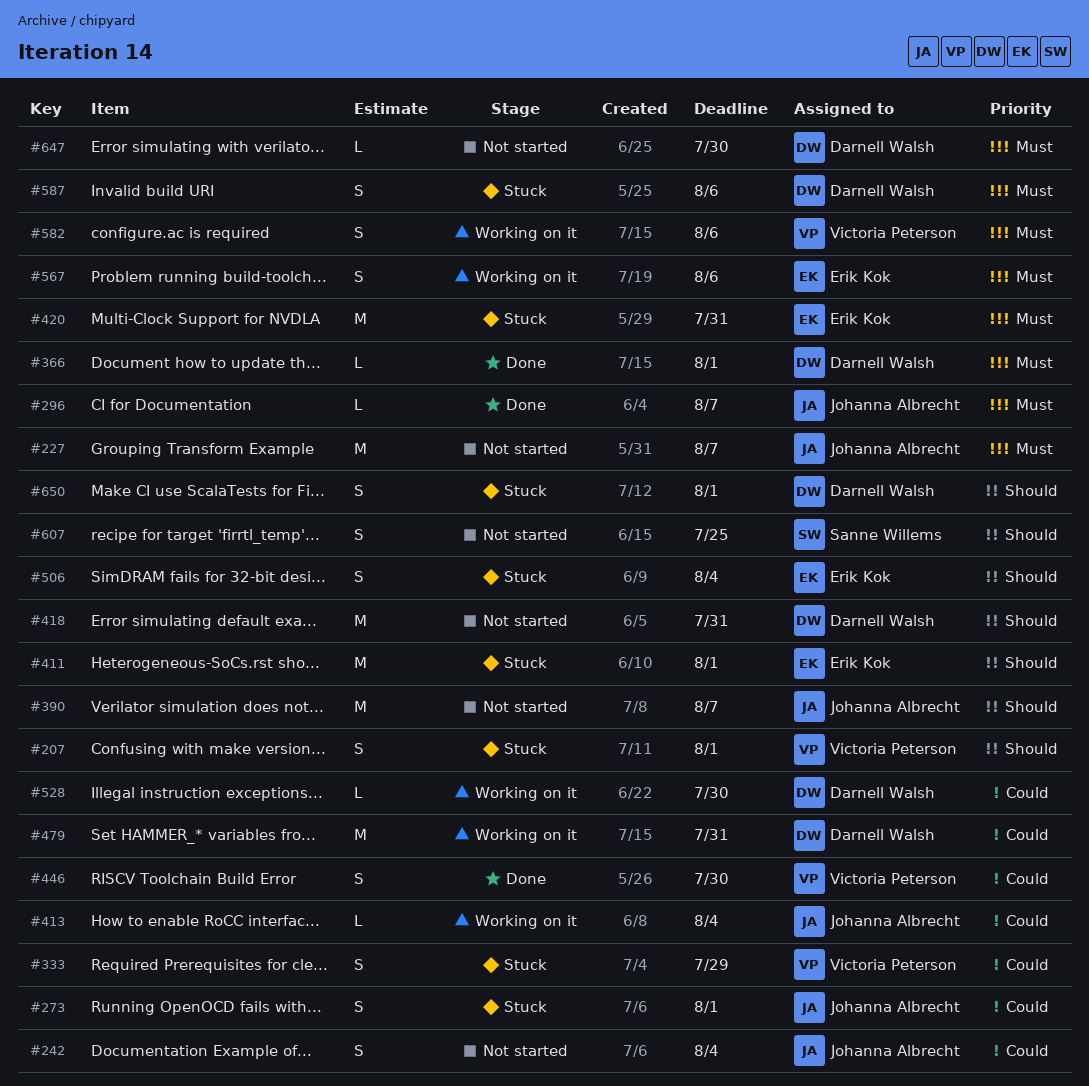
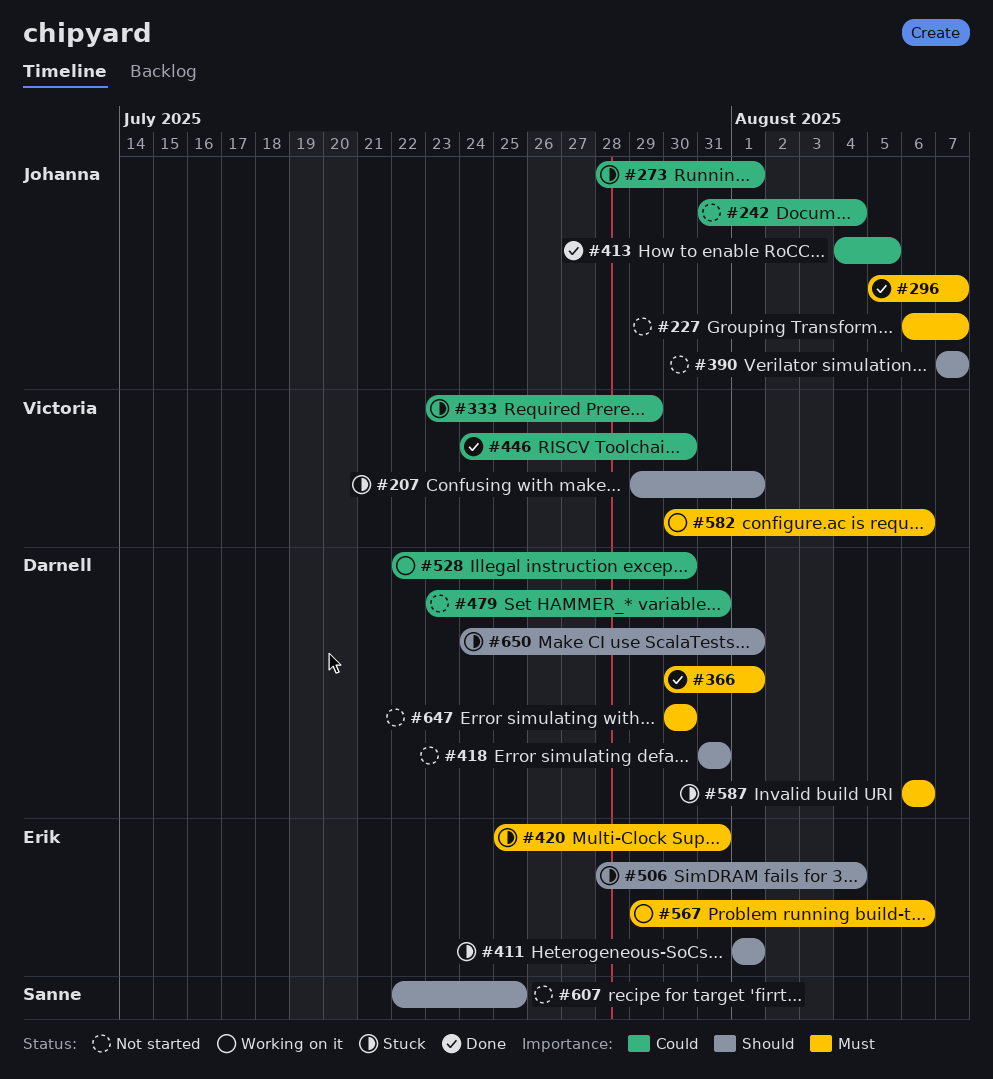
#413, status: Working on it -> Done
#413, due: Aug 4 -> Aug 5
#479, status: Working on it -> Not started

